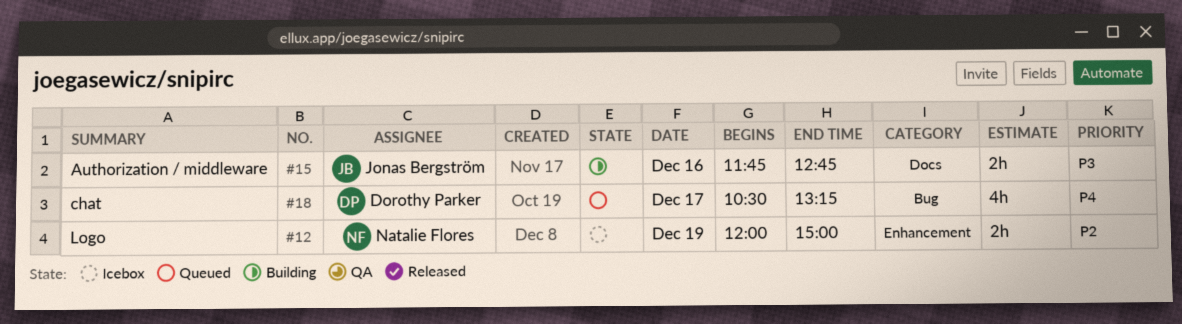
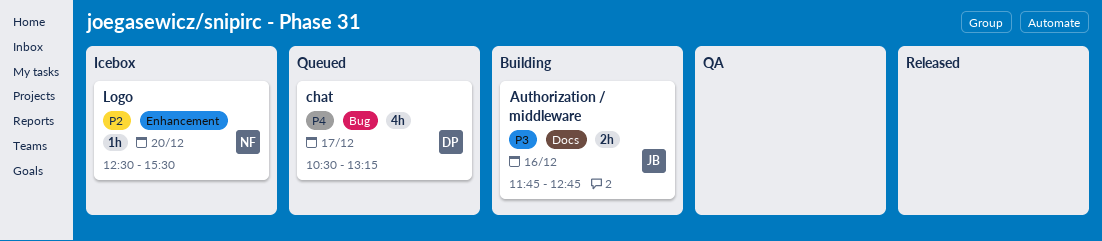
Logo, estimate: 2h -> 1h
Logo, day: Dec 19 -> Dec 20
Logo, begins: 12:00 -> 12:30
Logo, ends: 15:00 -> 15:30

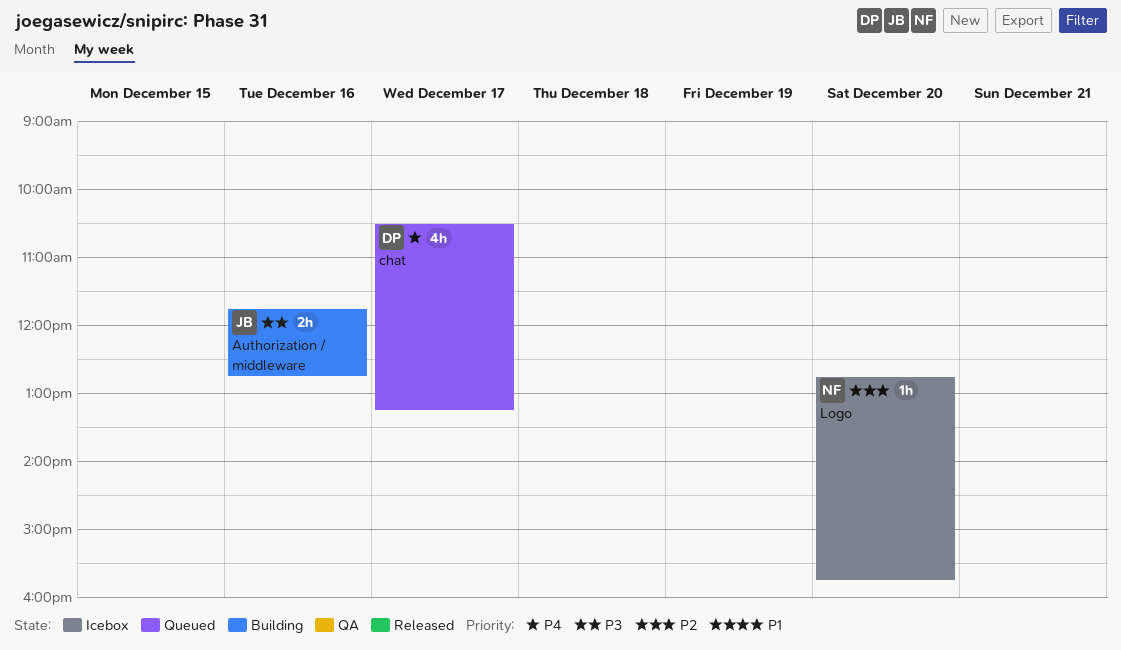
Logo, begins: 12:30 -> 12:45
Logo, ends: 15:30 -> 15:45

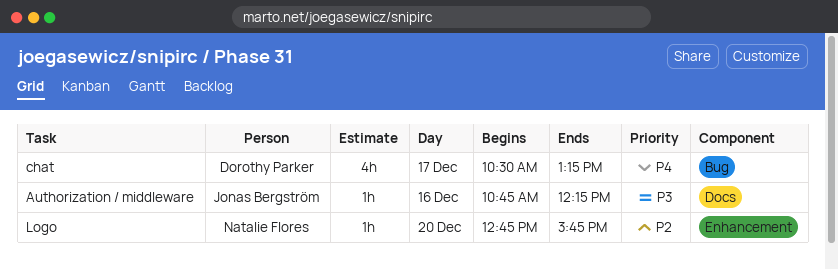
Authorization / middleware, estimate: 2h -> 1h
Authorization / middleware, begins: 11:45 -> 10:45
Authorization / middleware, ends: 12:45 -> 12:15

